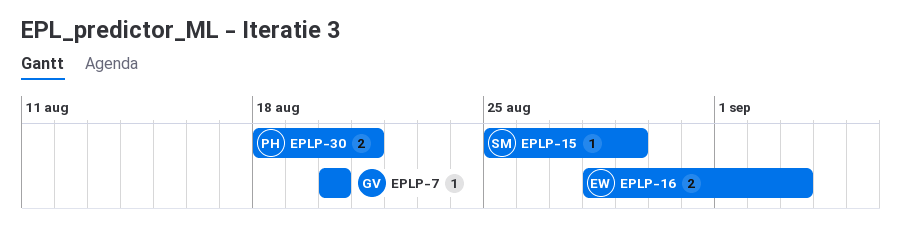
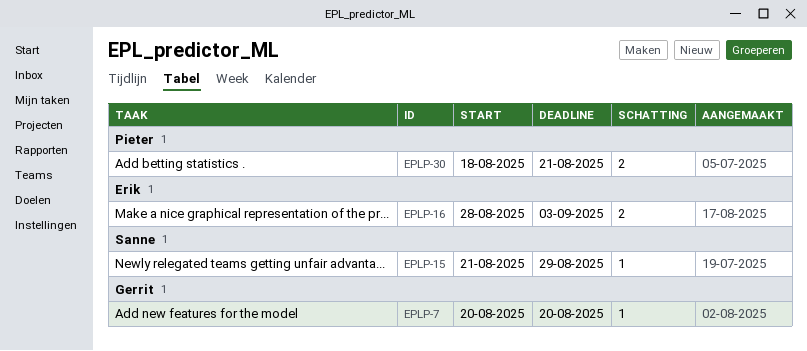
EPLP-15, start: Aug 25 -> Aug 21

